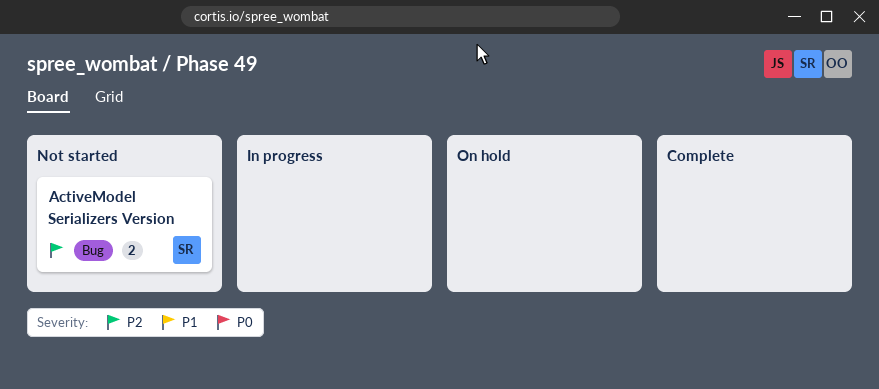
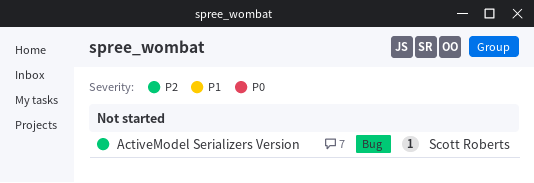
ActiveModel Serializers Version, estimate: 2 -> 1

